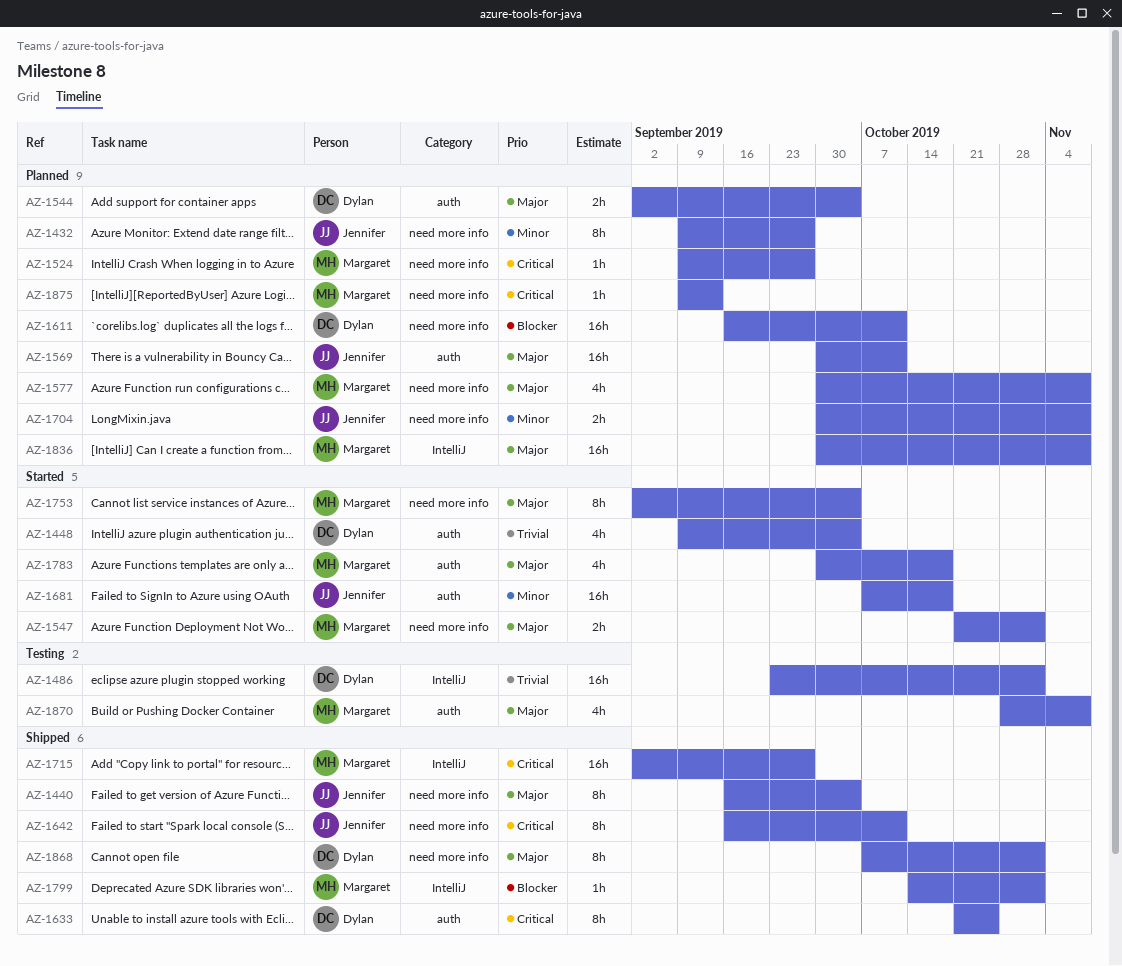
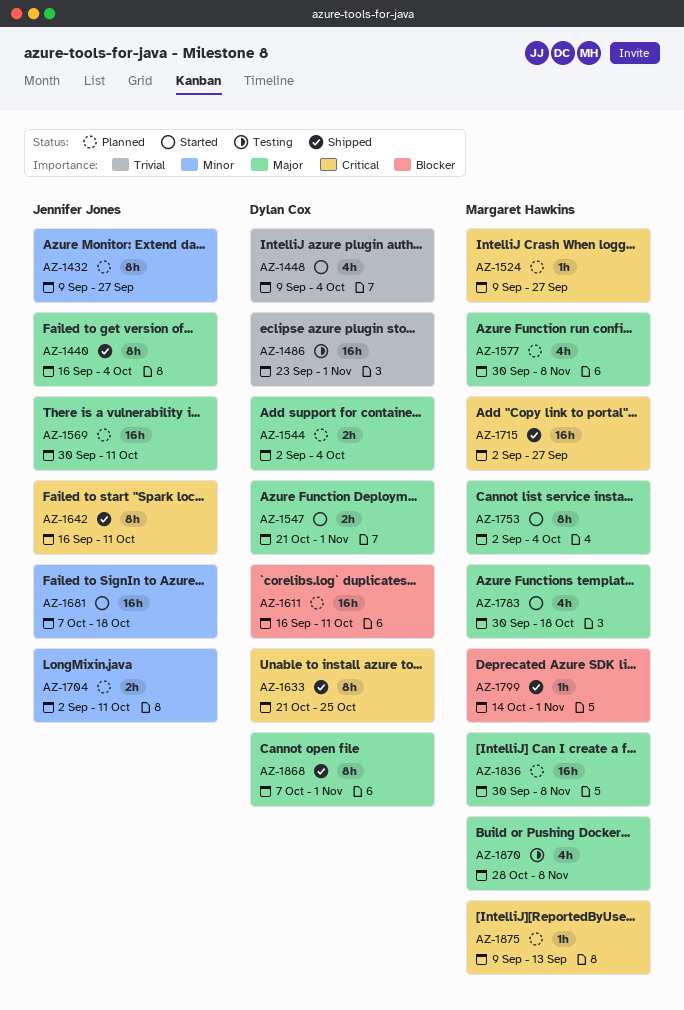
AZ-1547, owner: Margaret Hawkins -> Dylan Cox
AZ-1704, start: Sep 30 -> Sep 2
AZ-1704, due: Nov 8 -> Oct 11

